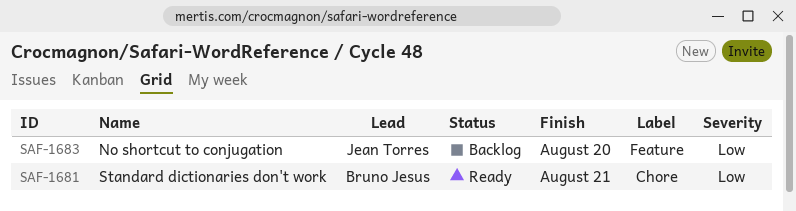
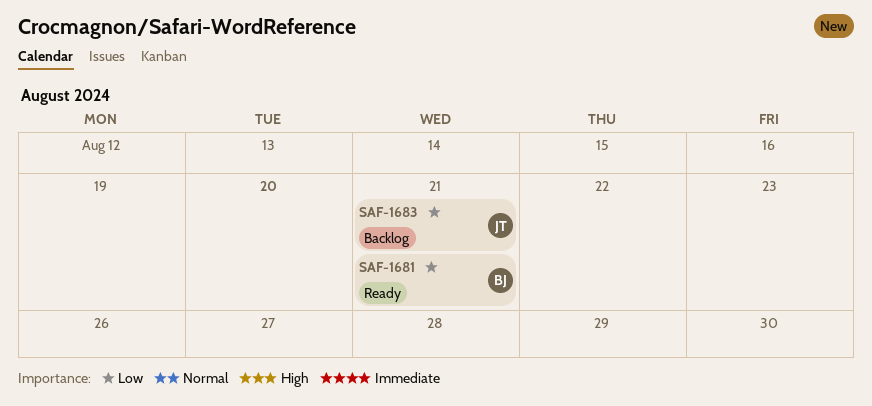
SAF-1683, due: Aug 20 -> Aug 21

